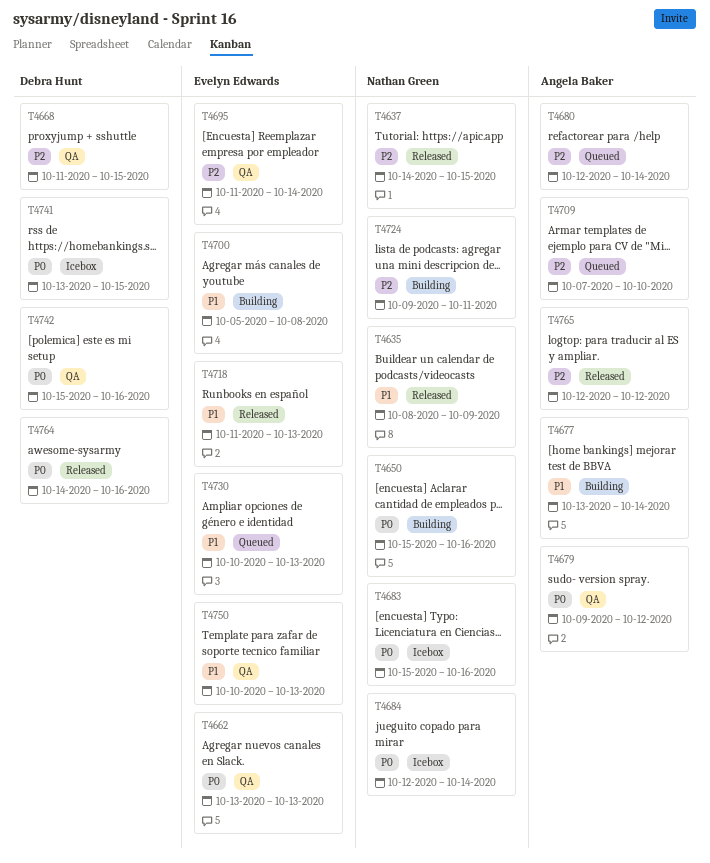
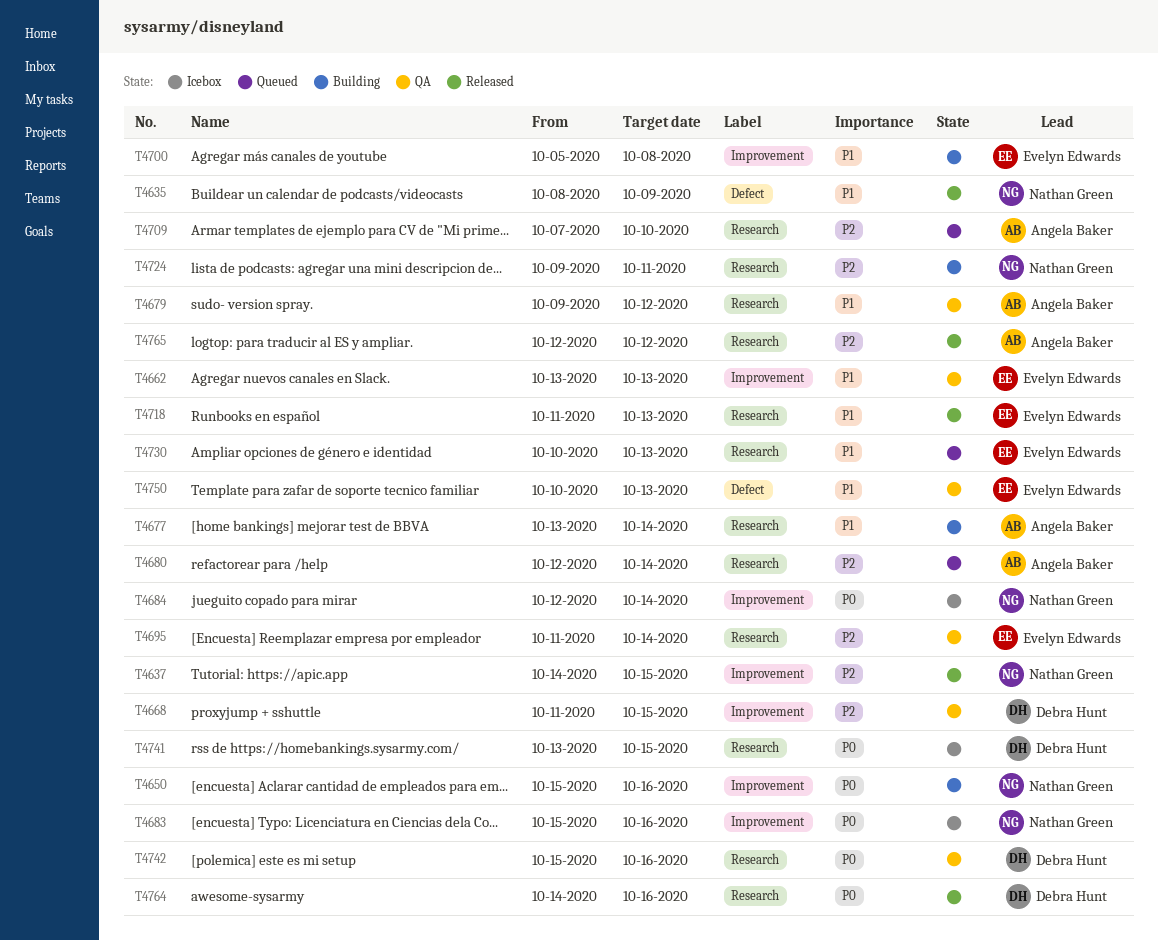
T4662, priority: P0 -> P1
T4679, priority: P0 -> P1

